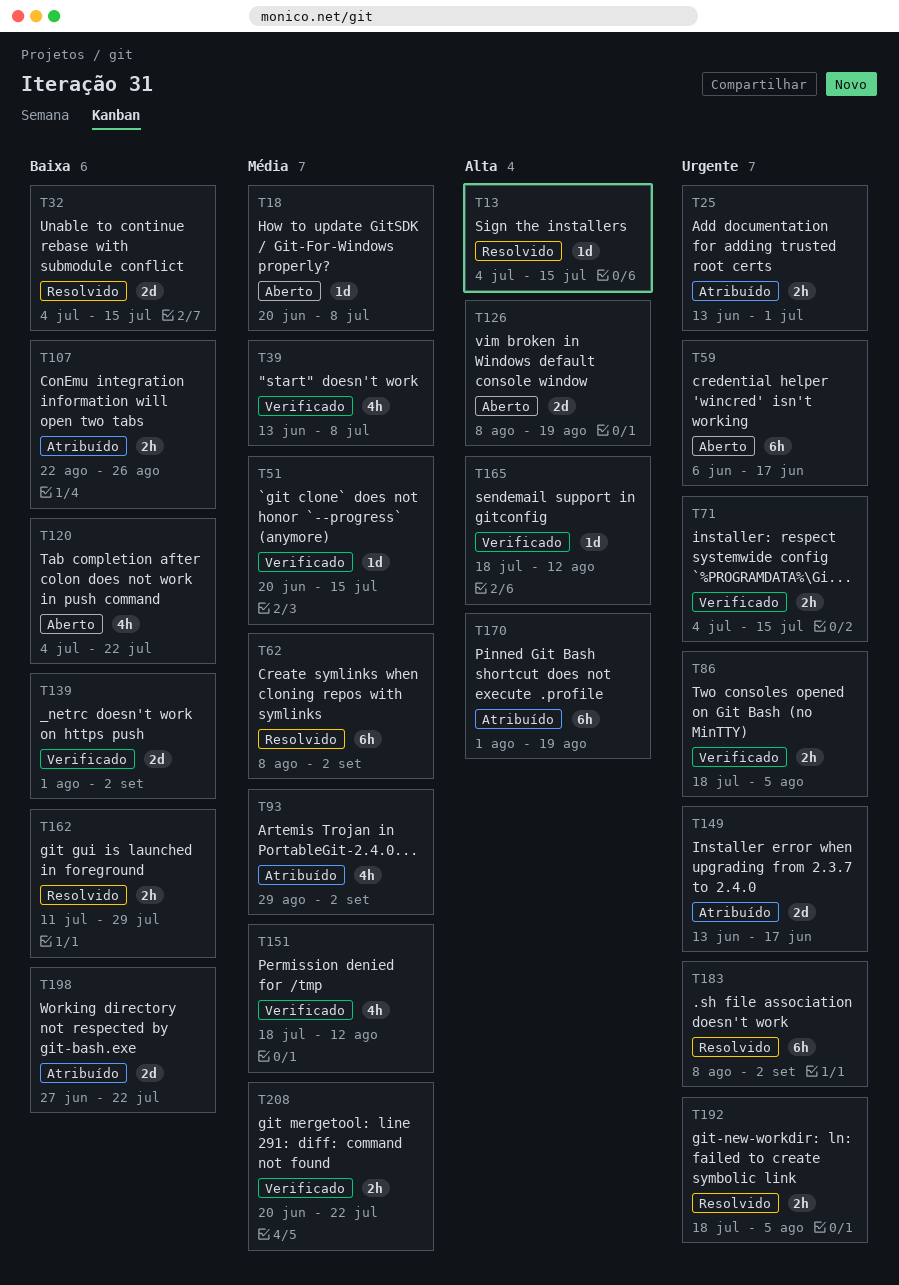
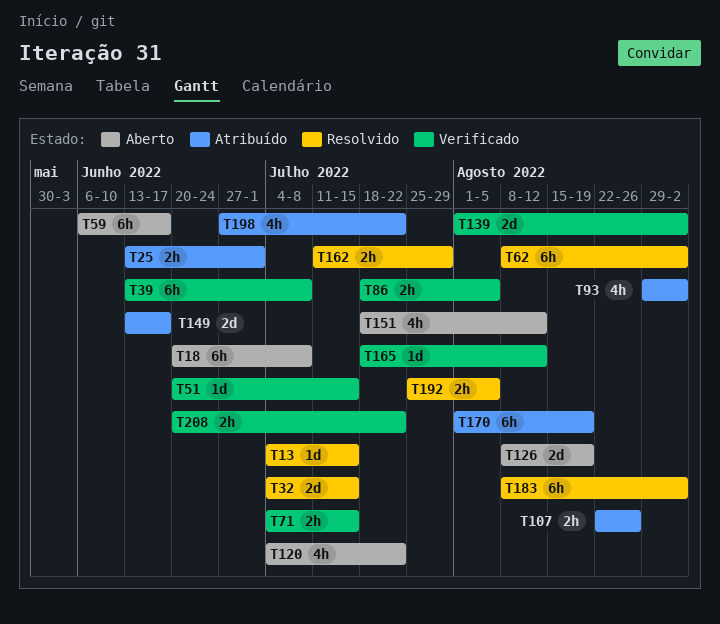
T18, estimate: 1d -> 6h
T39, estimate: 4h -> 6h
T151, status: Verificado -> Aberto
T192, start: Jul 18 -> Jul 25
T198, estimate: 2d -> 4h

